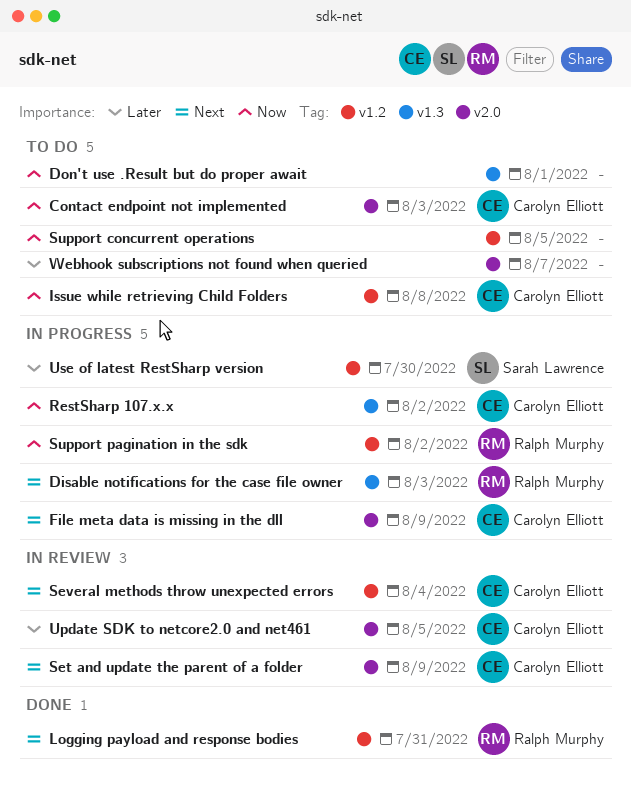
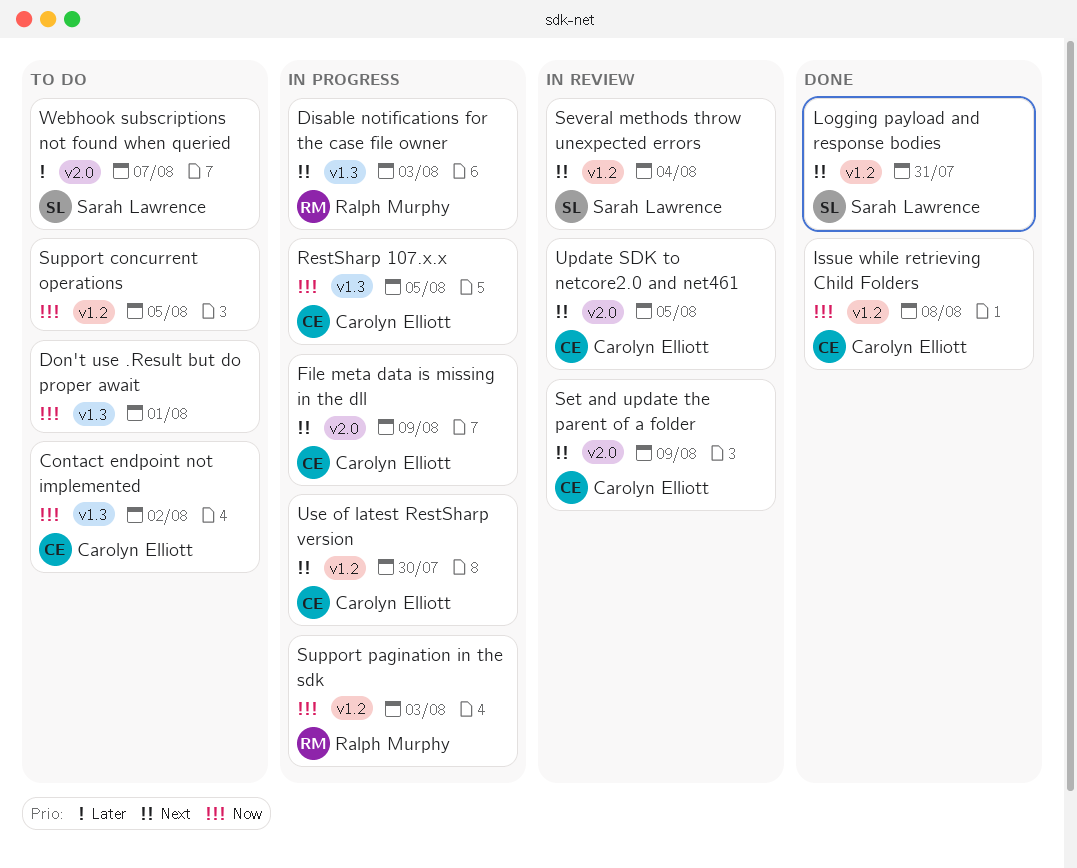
Contact endpoint not implemented, label: v2.0 -> v1.3
Contact endpoint not implemented, due: Aug 3 -> Aug 2
Issue while retrieving Child Folders, status: To do -> Done
Logging payload and response bodies, owner: Ralph Murphy -> Sarah Lawrence
RestSharp 107.x.x, due: Aug 2 -> Aug 5
Several methods throw unexpected errors, owner: Carolyn Elliott -> Sarah Lawrence
Support pagination in the sdk, due: Aug 2 -> Aug 3
Update SDK to netcore2.0 and net461, priority: Later -> Next
Use of latest RestSharp version, owner: Sarah Lawrence -> Carolyn Elliott
Use of latest RestSharp version, priority: Later -> Next
Webhook subscriptions not found when queried, owner: none -> Sarah Lawrence

